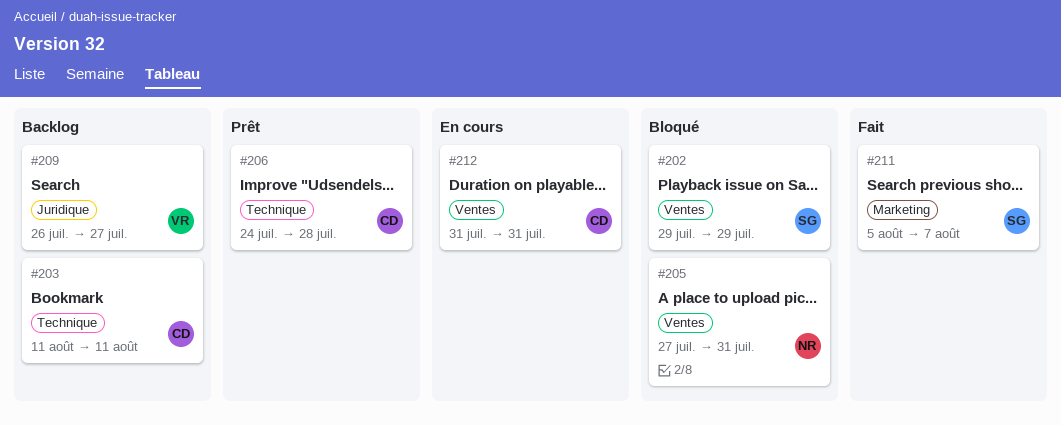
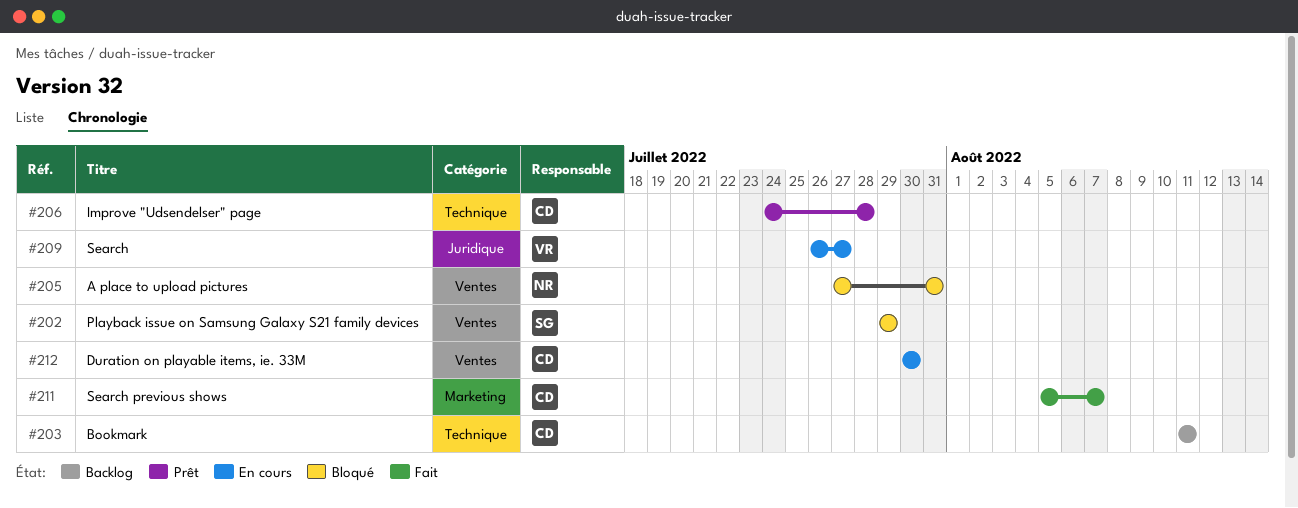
#209, status: Backlog -> En cours
#211, owner: SG -> CD
#212, start: Jul 31 -> Jul 30
#212, due: Jul 31 -> Jul 30

